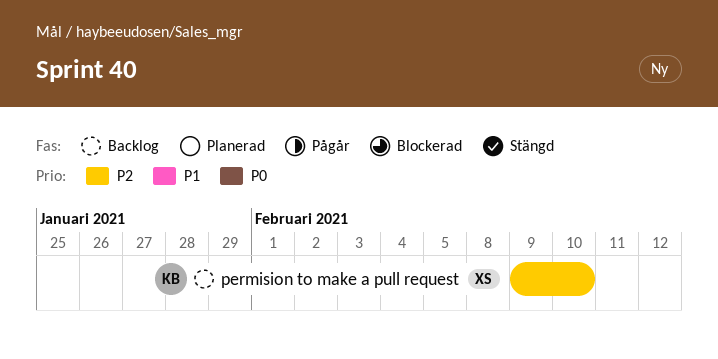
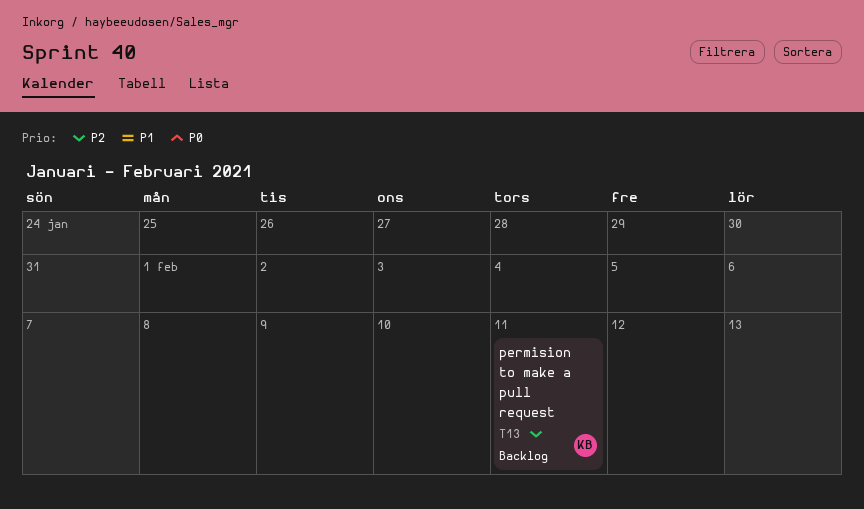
permision to make a pull request, due: Feb 10 -> Feb 11

